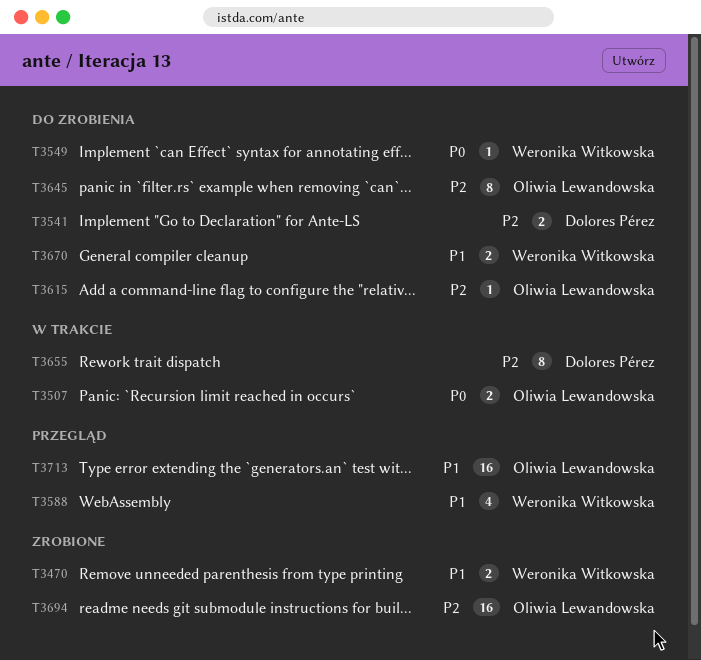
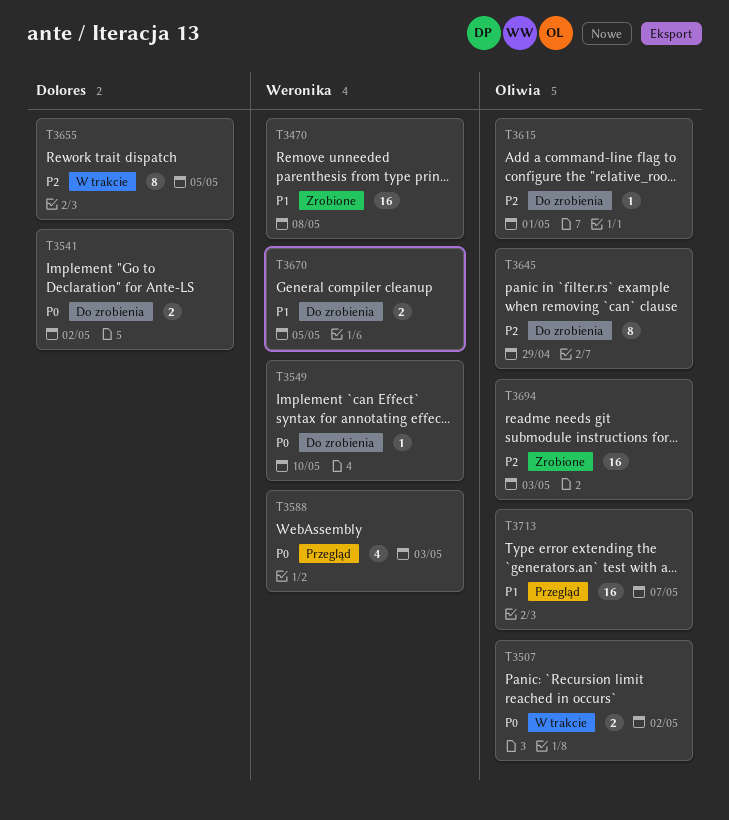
T3470, estimate: 2 -> 16
T3541, priority: P2 -> P0
T3588, priority: P1 -> P0

